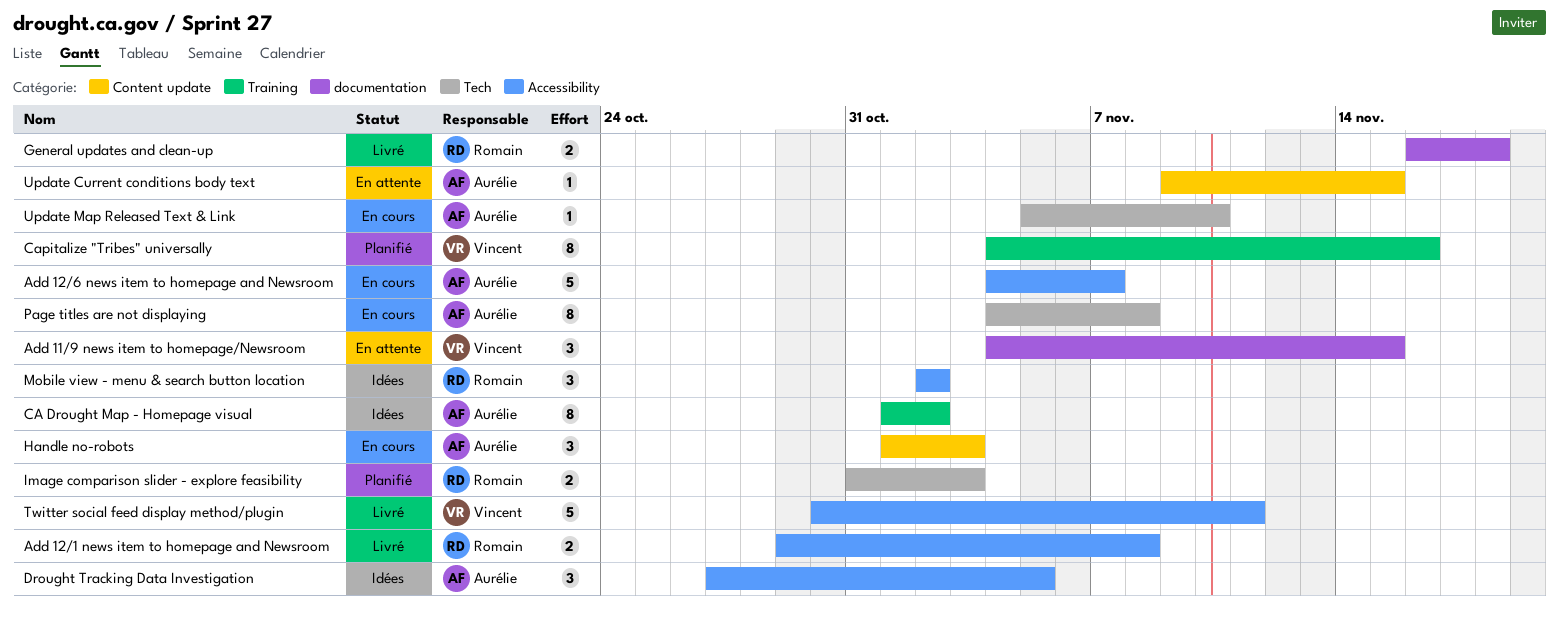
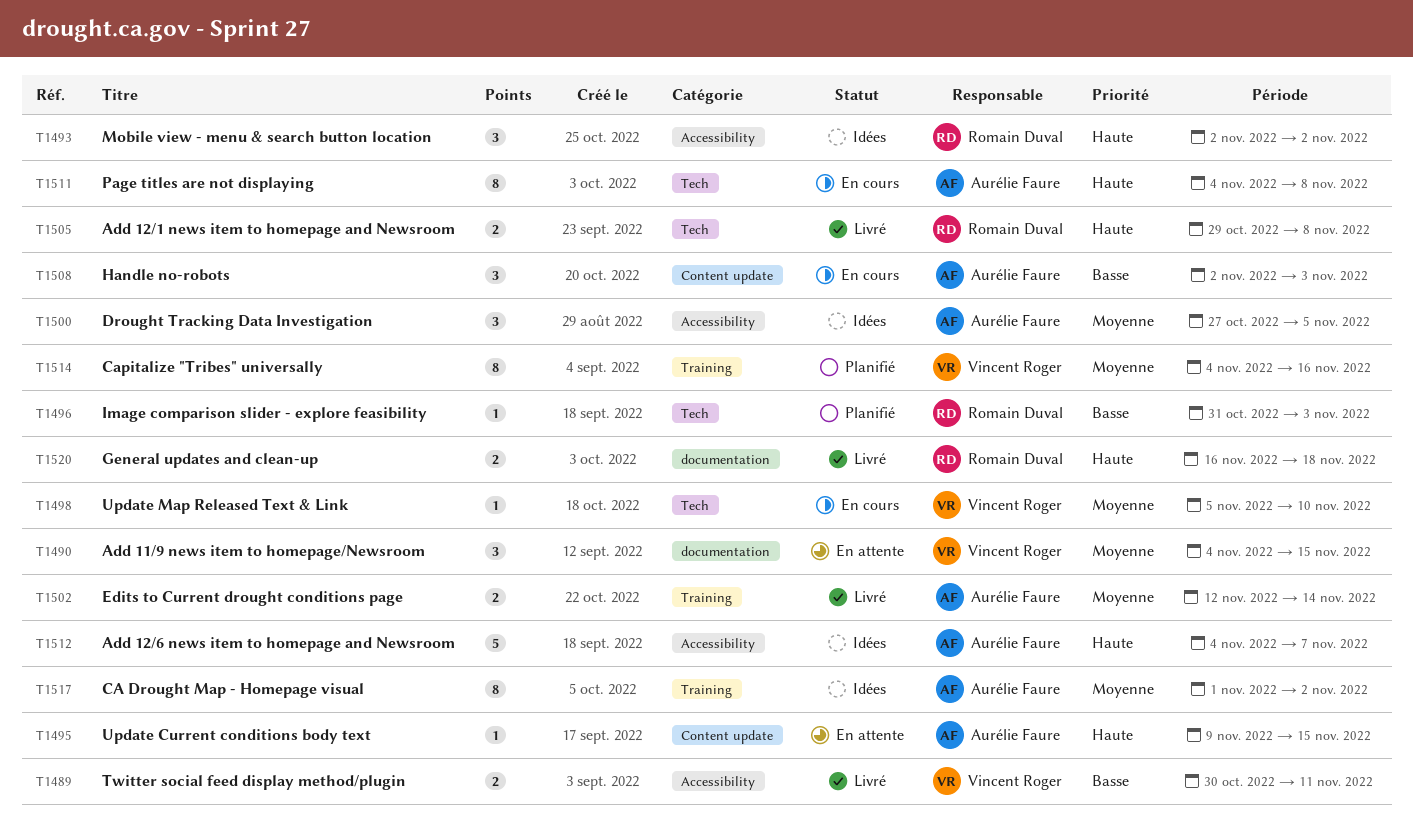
Add 12/1 news item to homepage and Newsroom, label: Accessibility -> Tech
Add 12/6 news item to homepage and Newsroom, status: En cours -> Idées
Edits to Current drought conditions page: none -> present
Handle no-robots, start: Nov 1 -> Nov 2
Image comparison slider - explore feasibility, estimate: 2 -> 1
Twitter social feed display method/plugin, estimate: 5 -> 2
Update Map Released Text & Link, owner: Aurélie Faure -> Vincent Roger

